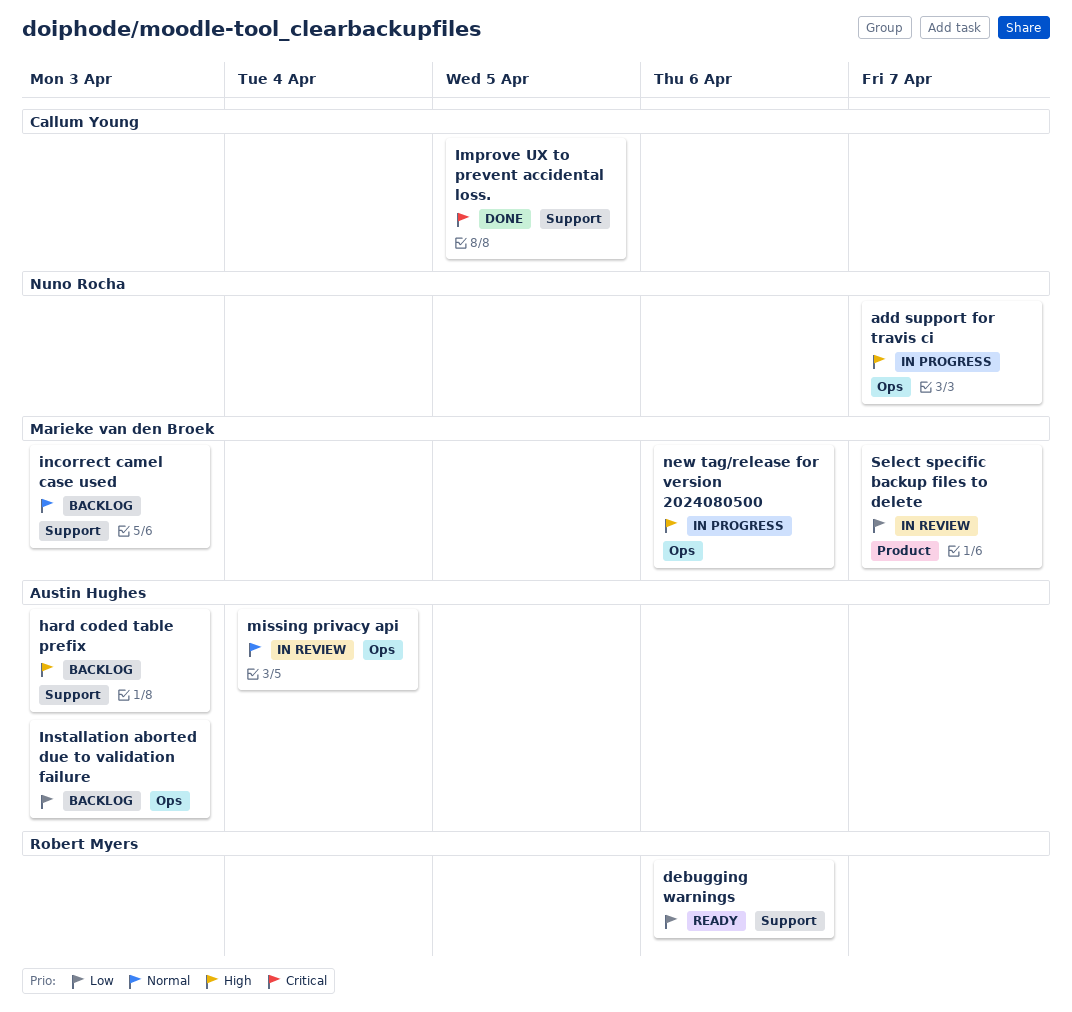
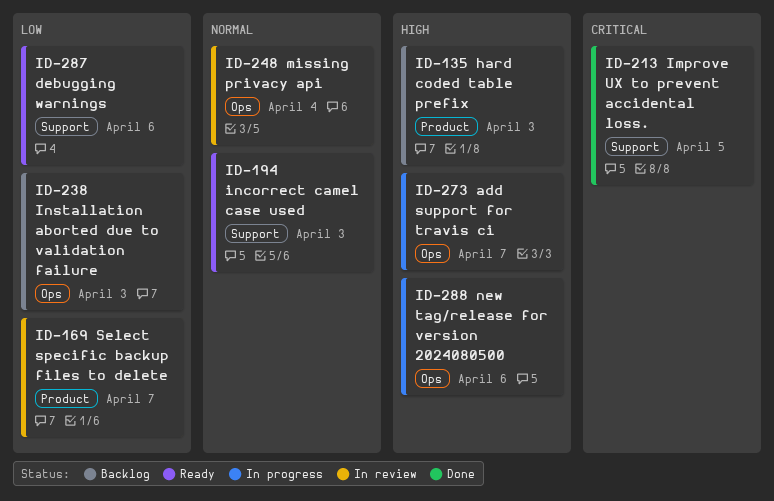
hard coded table prefix, label: Support -> Product
incorrect camel case used, status: Backlog -> Ready

